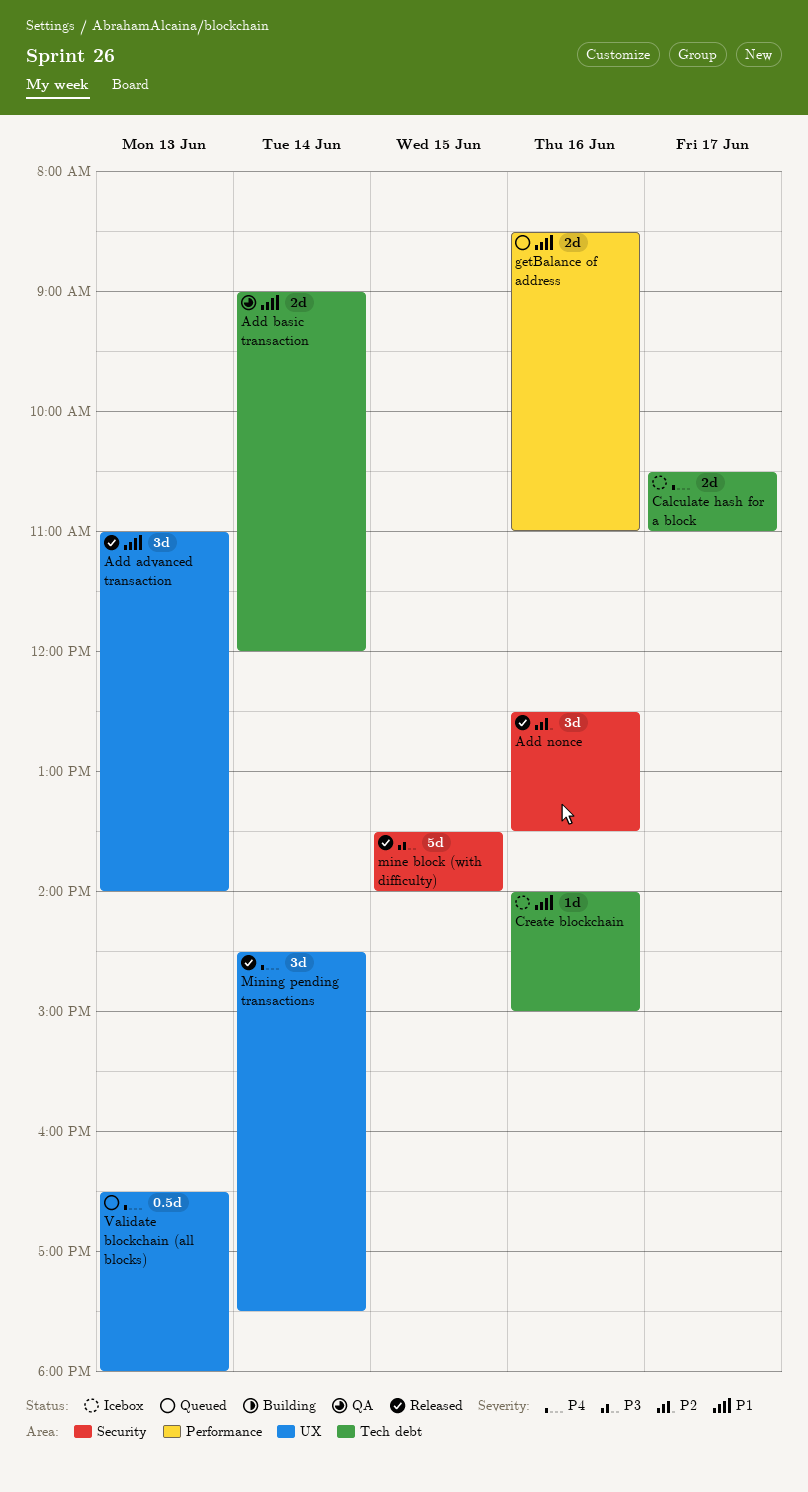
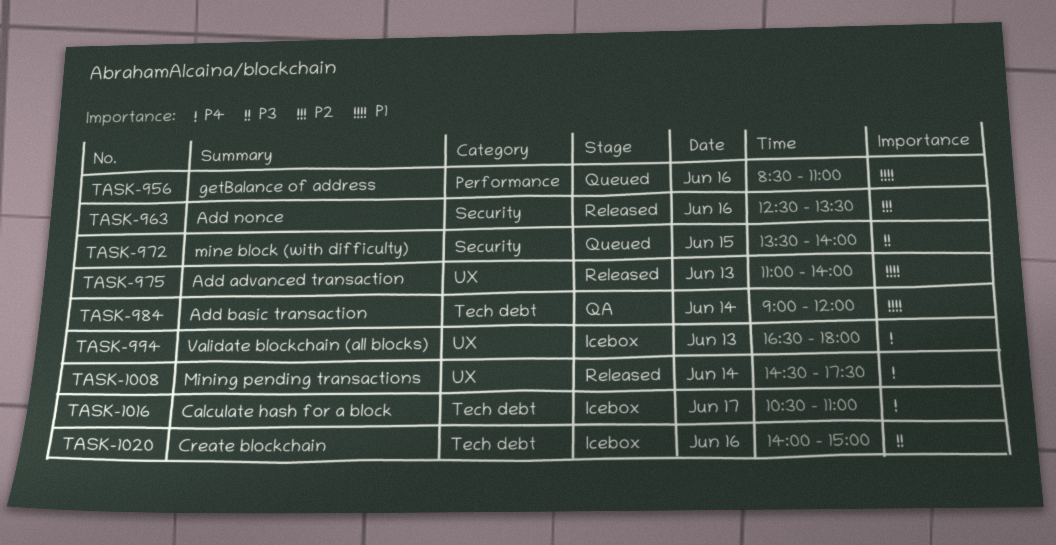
Create blockchain, priority: P1 -> P3
mine block (with difficulty), status: Released -> Queued
Validate blockchain (all blocks), status: Queued -> Icebox

